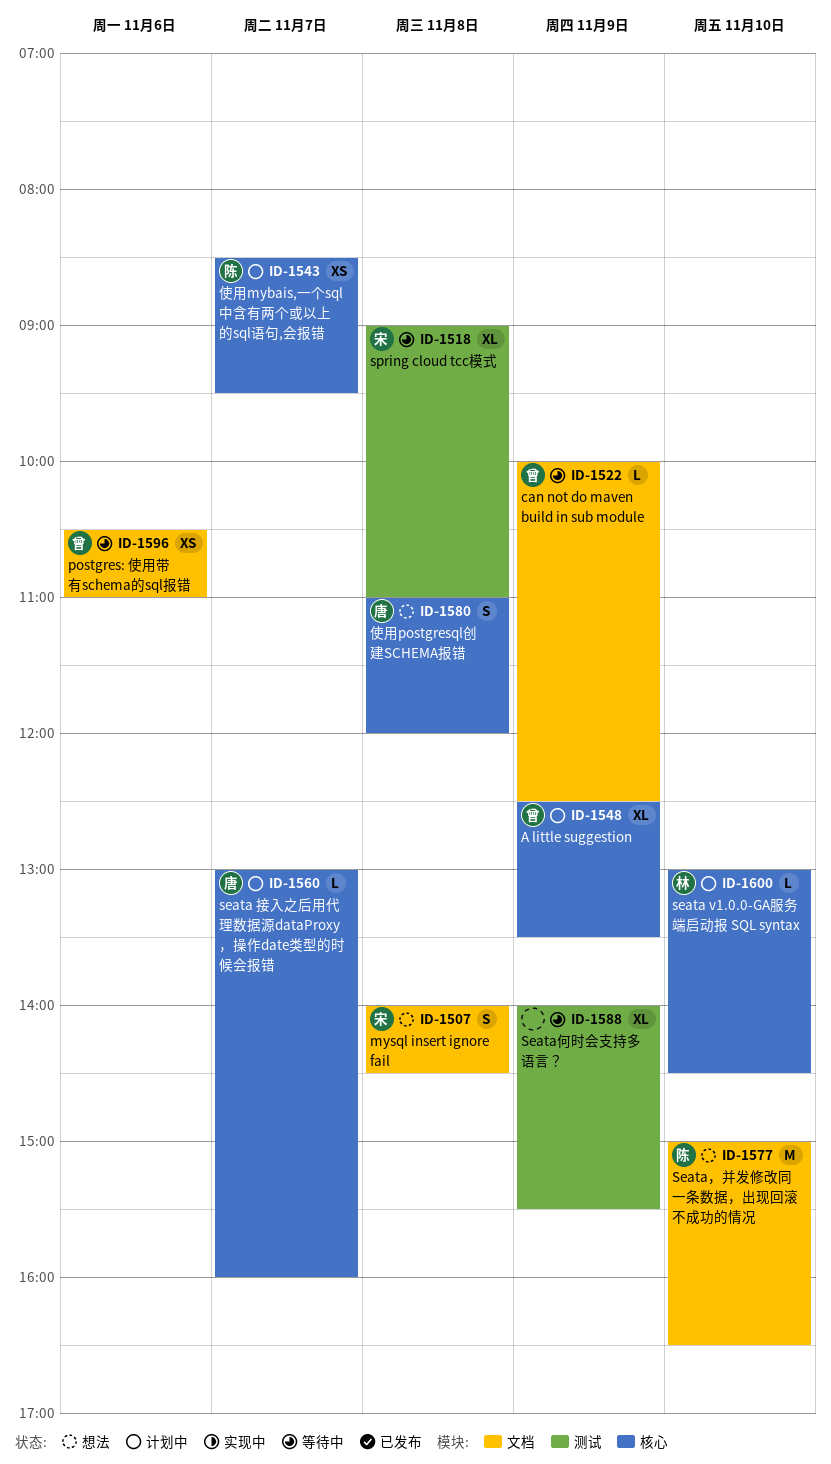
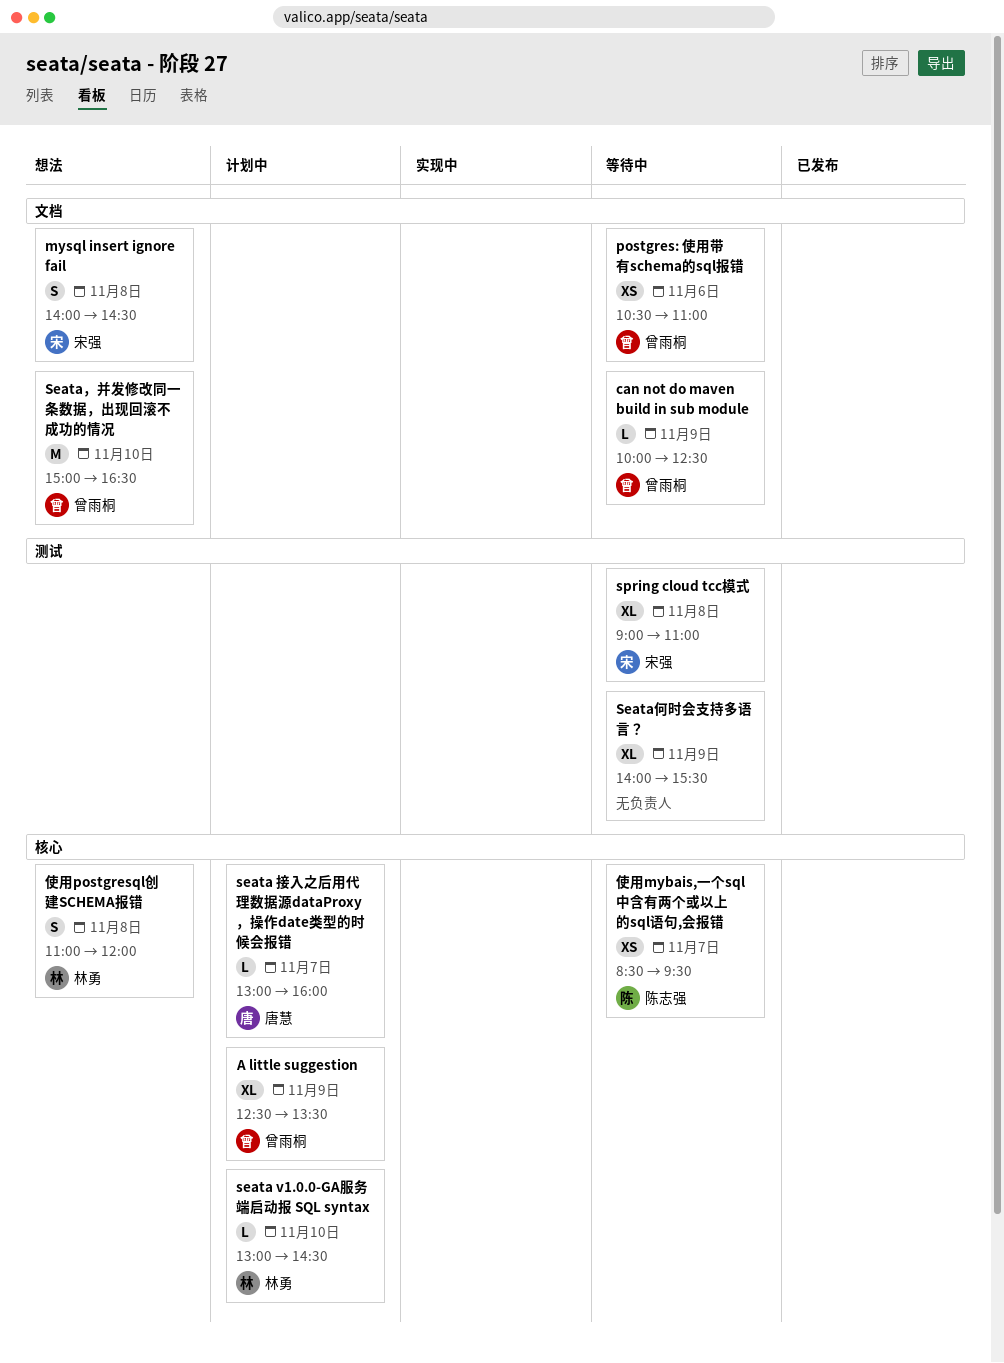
Seata，并发修改同一条数据，出现回滚不成功的情况, owner: 陈志强 -> 曾雨桐
使用mybais,一个sql中含有两个或以上的sql语句,会报错, status: 计划中 -> 等待中
使用postgresql创建SCHEMA报错, owner: 唐慧 -> 林勇

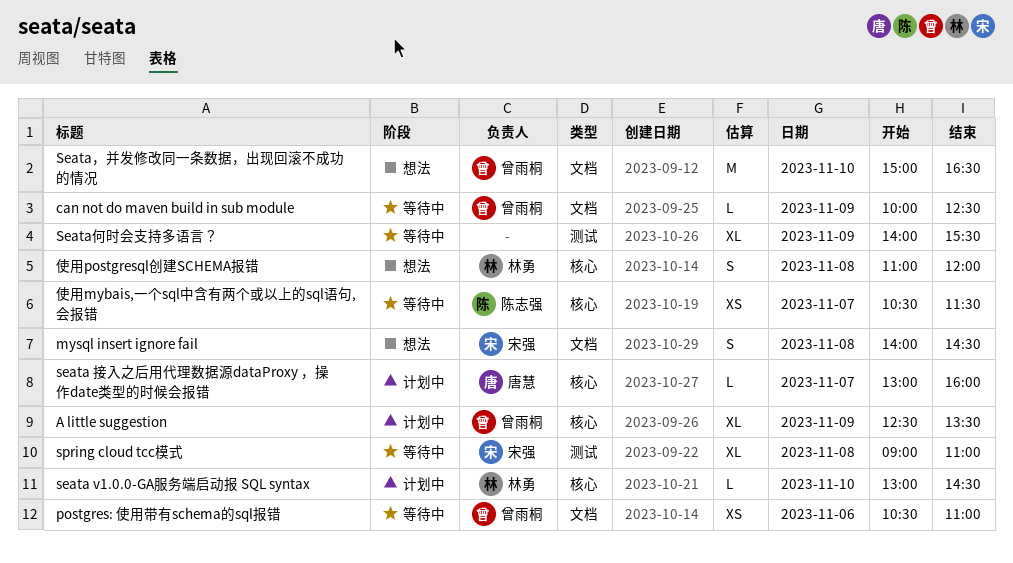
使用mybais,一个sql中含有两个或以上的sql语句,会报错, begins: 08:30 -> 10:30
使用mybais,一个sql中含有两个或以上的sql语句,会报错, ends: 09:30 -> 11:30

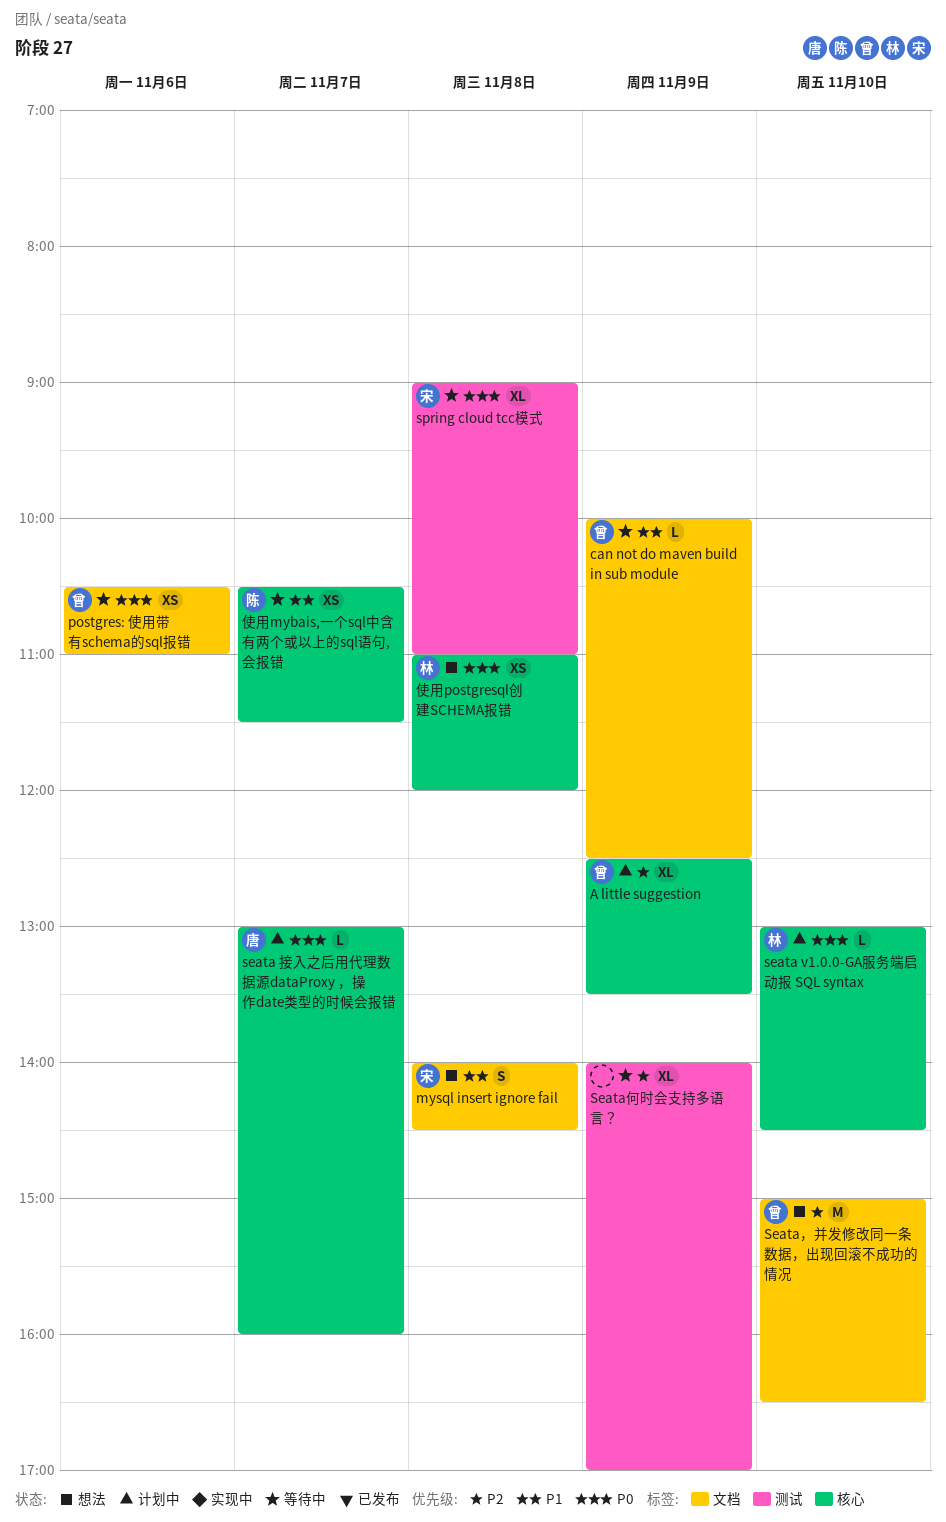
Seata何时会支持多语言？, ends: 15:30 -> 17:00
使用postgresql创建SCHEMA报错, estimate: S -> XS

